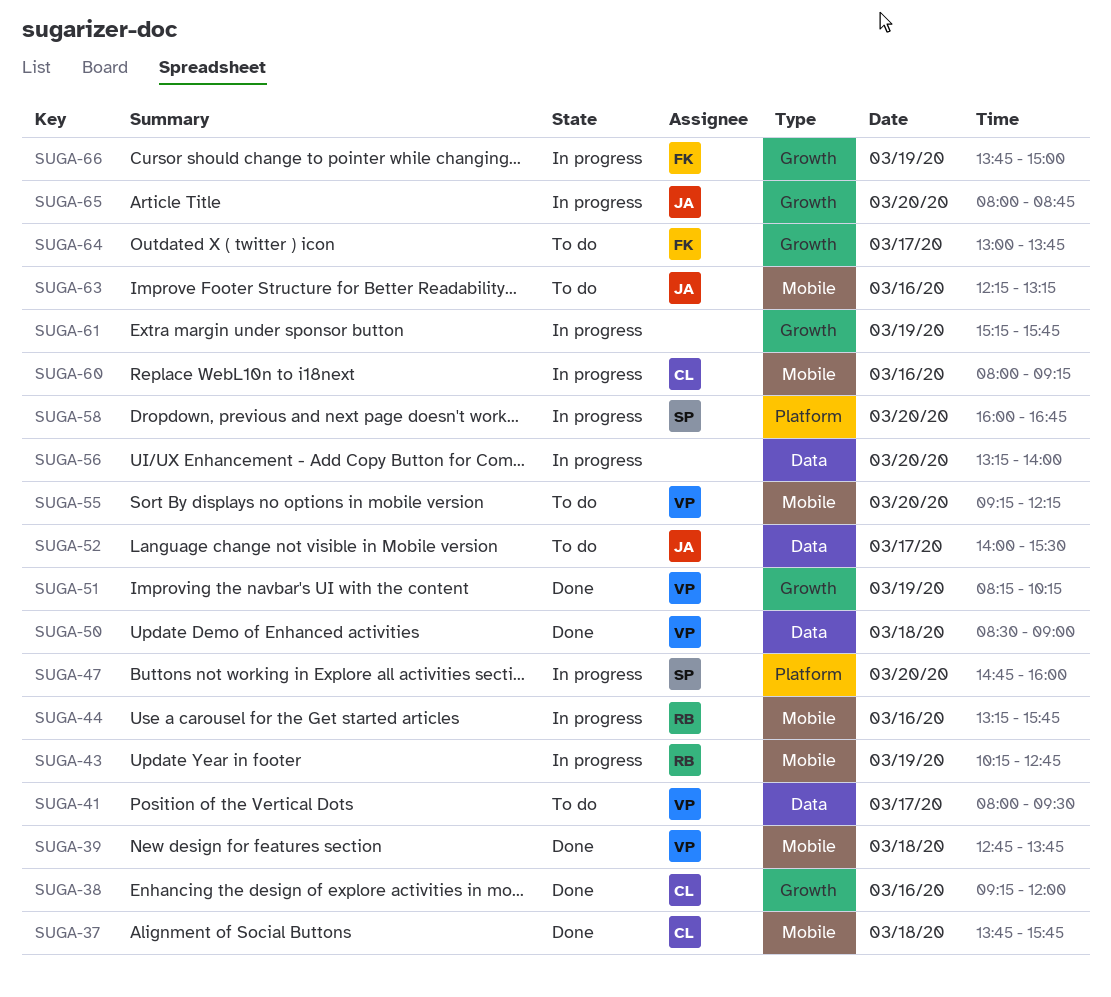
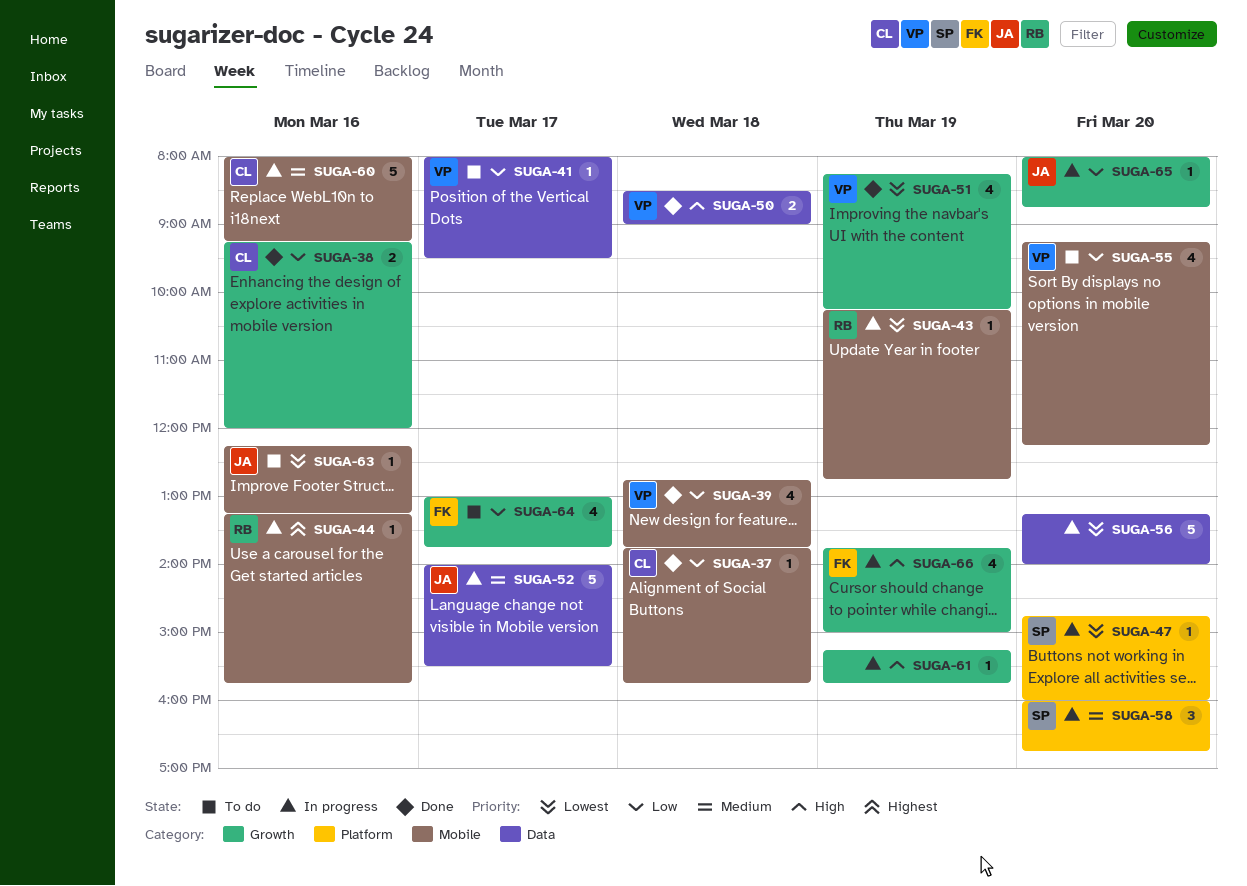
SUGA-52, status: To do -> In progress

